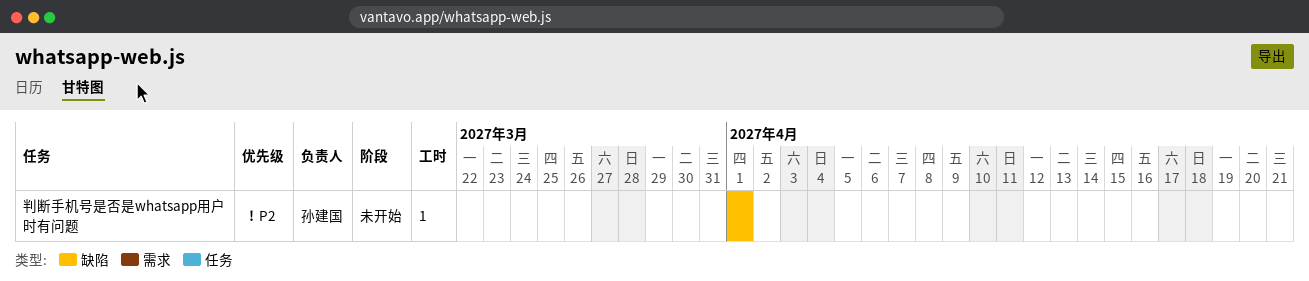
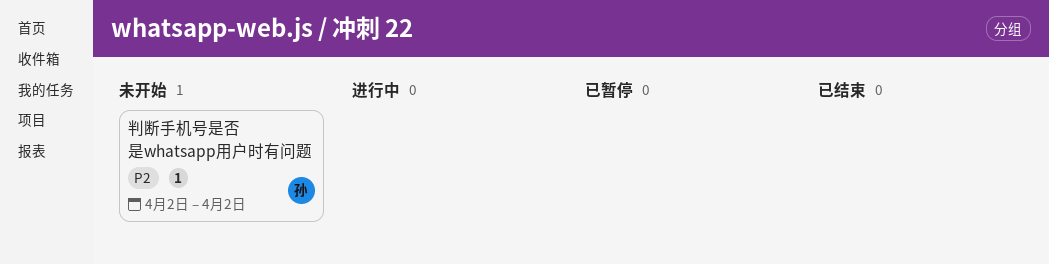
判断手机号是否是whatsapp用户时有问题, start: Apr 1 -> Apr 2
判断手机号是否是whatsapp用户时有问题, due: Apr 1 -> Apr 2

